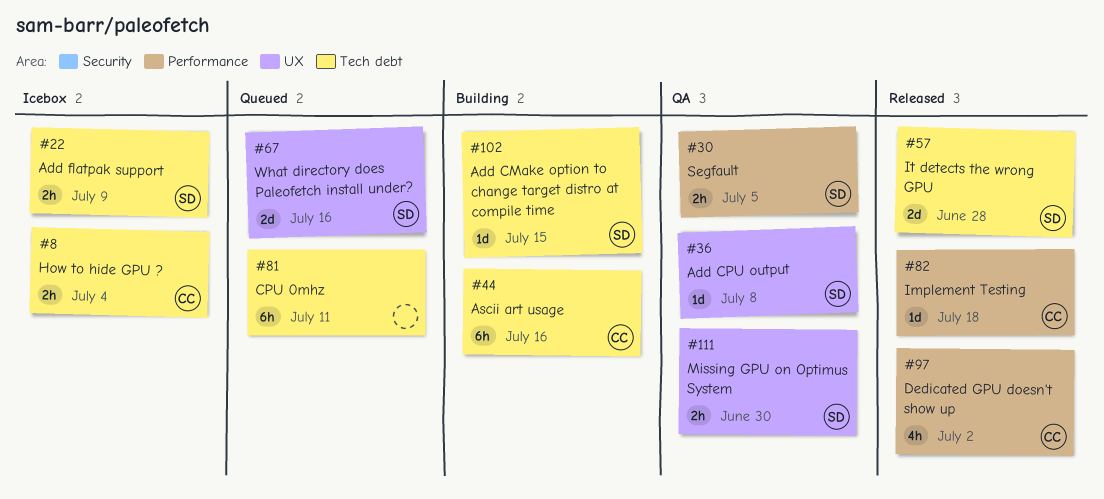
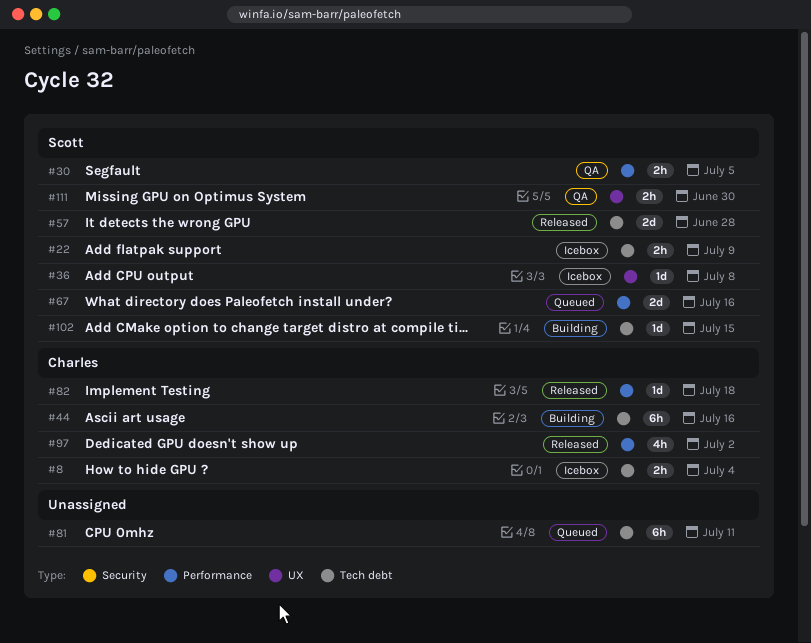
#36, status: QA -> Icebox
#67, label: UX -> Performance

